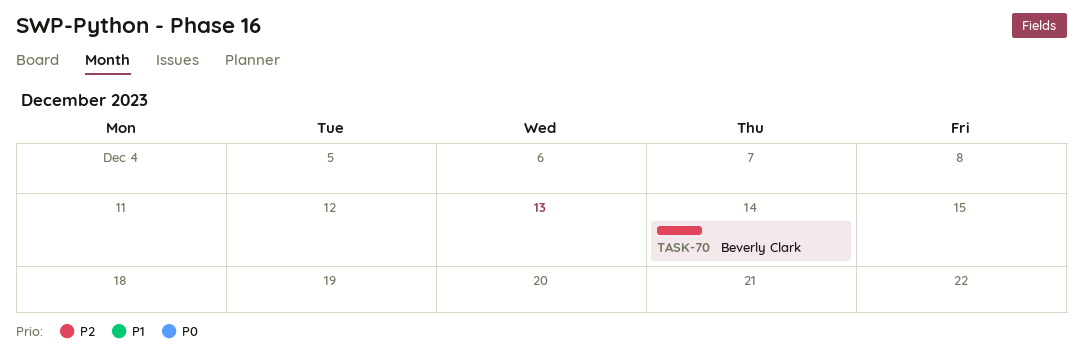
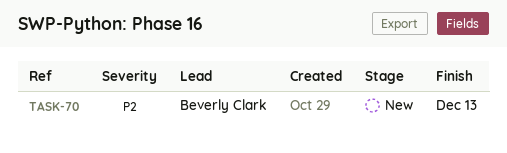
TASK-70, due: Dec 14 -> Dec 13

